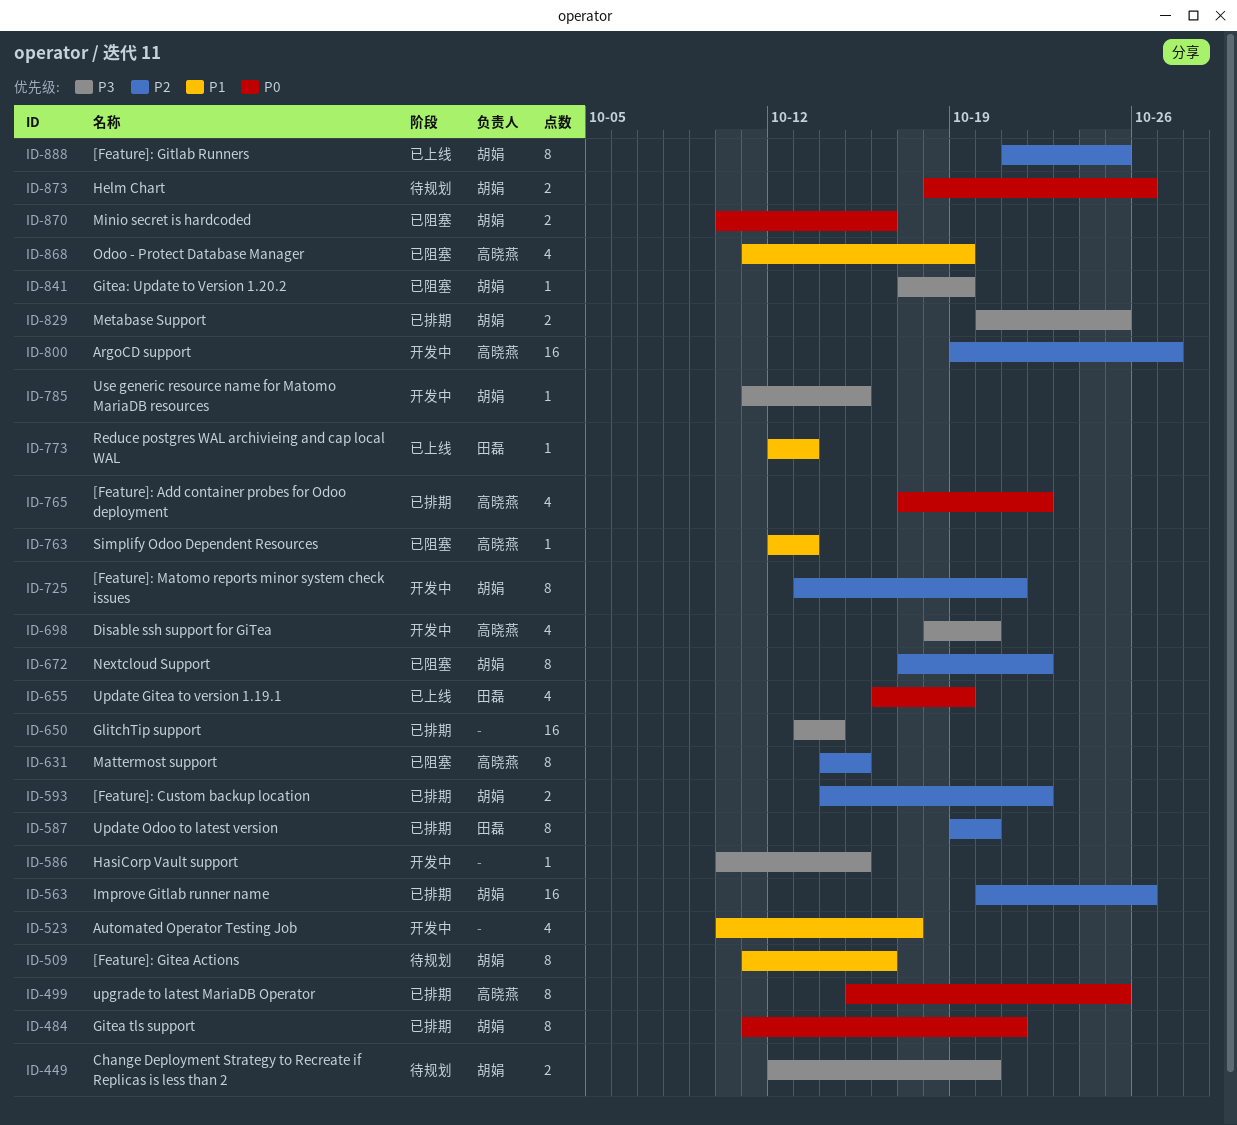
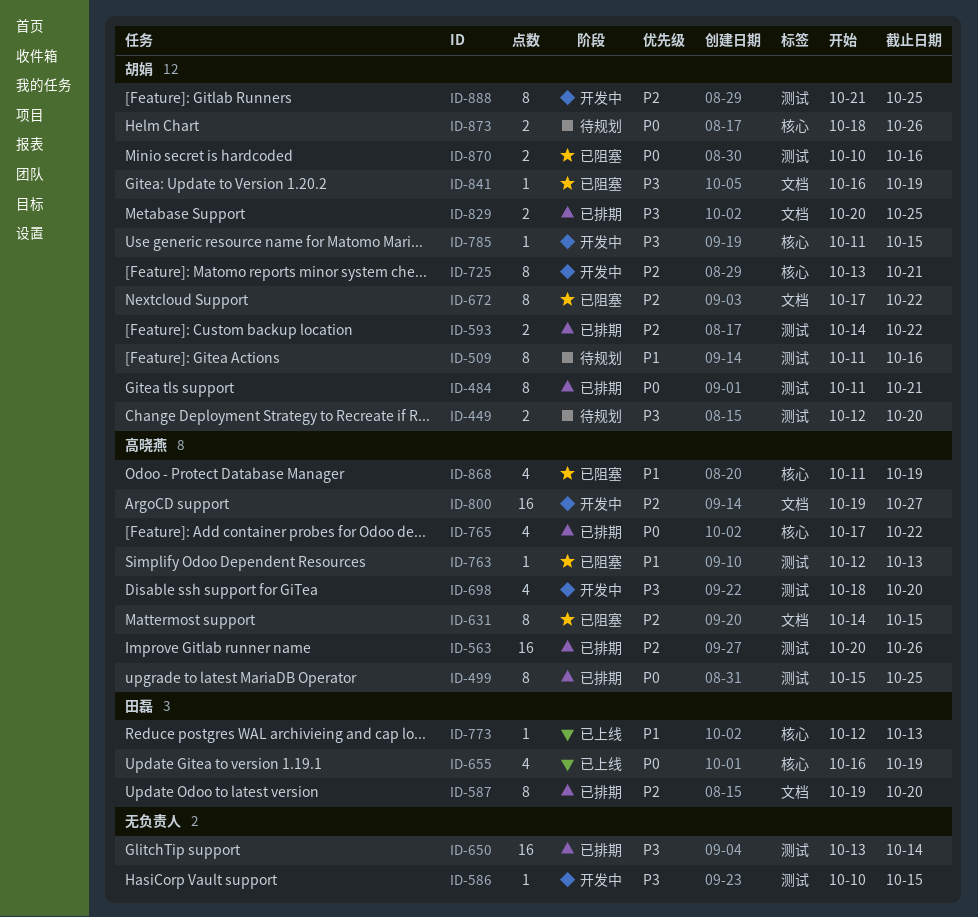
ID-523: present -> none
ID-563, owner: 胡娟 -> 高晓燕
ID-841, start: Oct 17 -> Oct 16
ID-888, status: 已上线 -> 开发中

